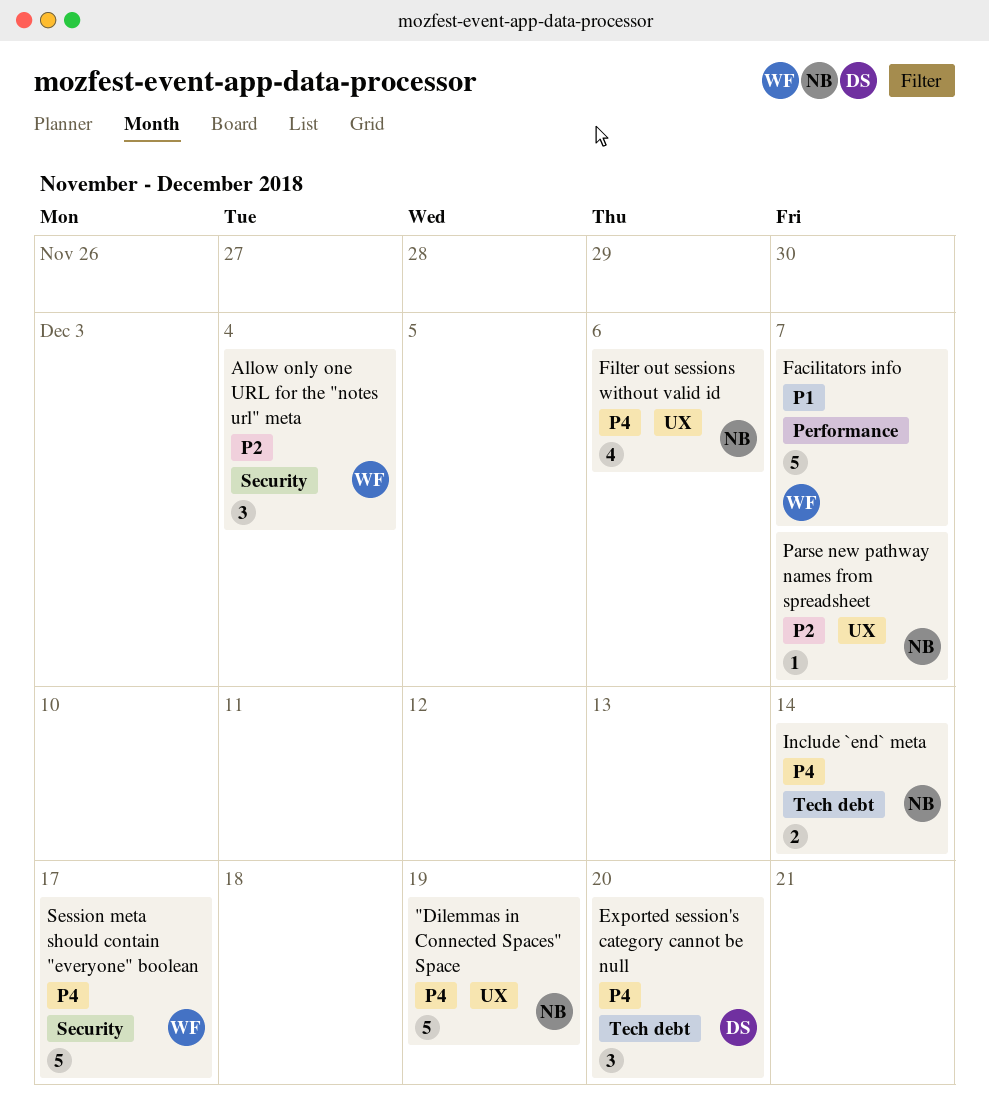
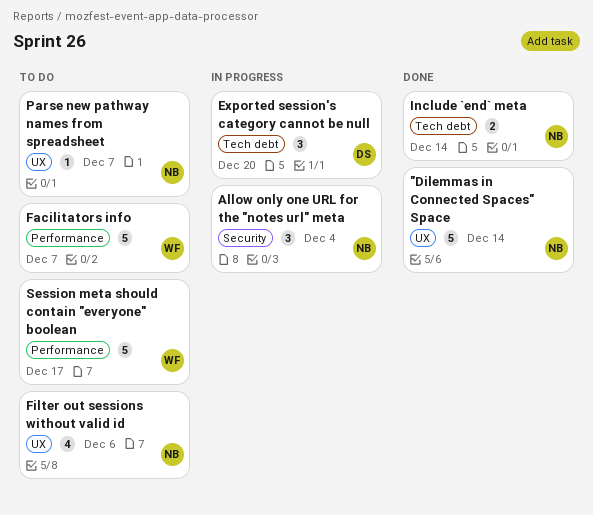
"Dilemmas in Connected Spaces" Space, due: Dec 19 -> Dec 14
Allow only one URL for the "notes url" meta, owner: WF -> NB
Session meta should contain "everyone" boolean, label: Security -> Performance

